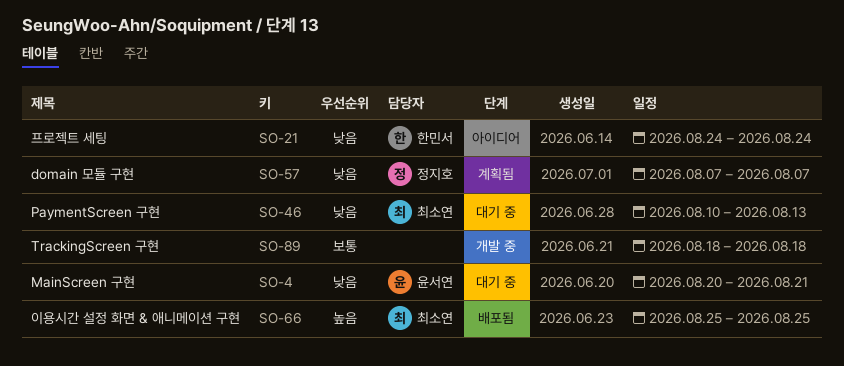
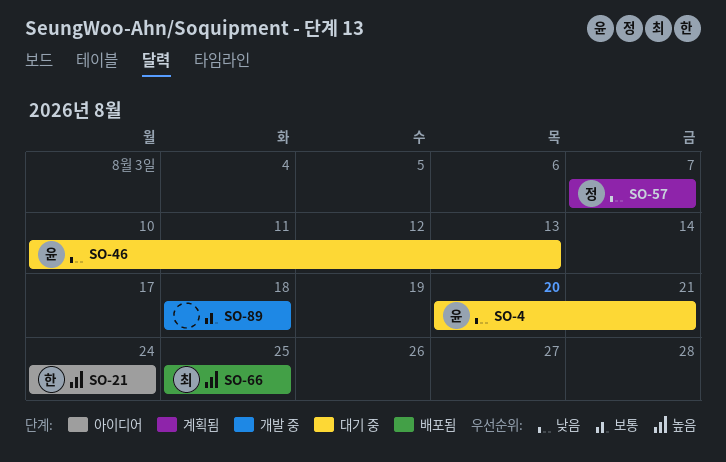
SO-21, priority: 낮음 -> 높음
SO-46, owner: 최소연 -> 윤서연

